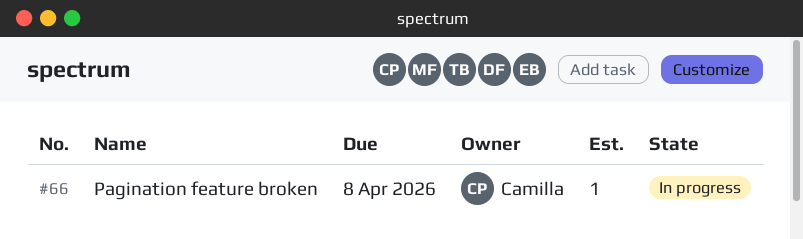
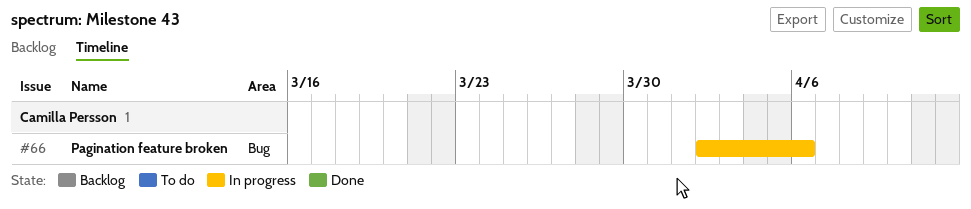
#66, due: Apr 8 -> Apr 6

